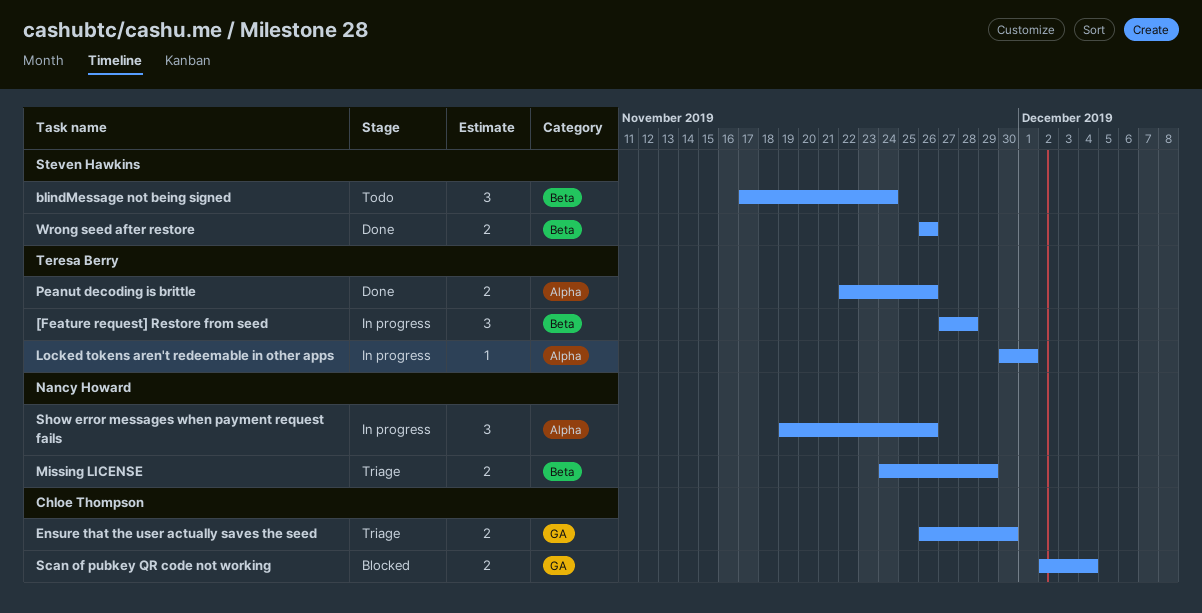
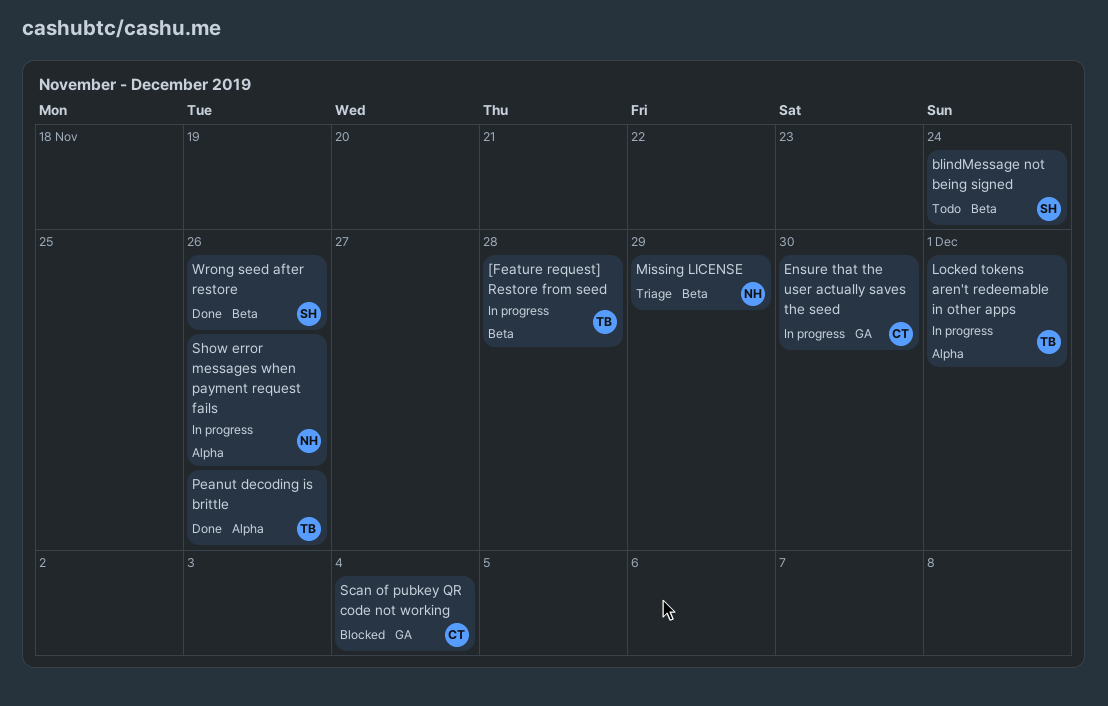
Ensure that the user actually saves the seed, status: Triage -> In progress

